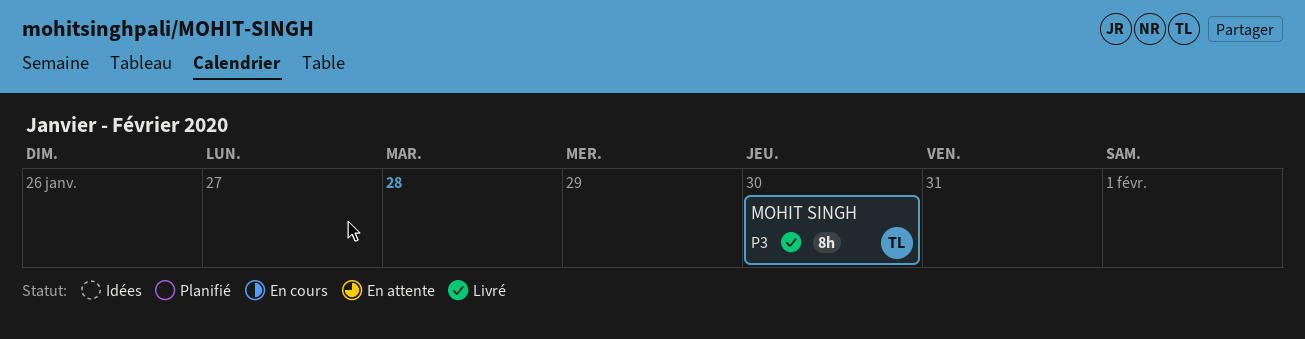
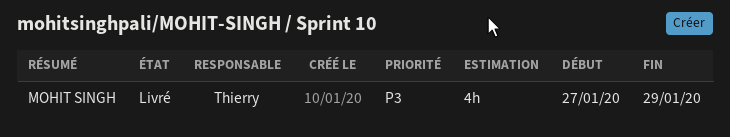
MOHIT SINGH, estimate: 8h -> 4h
MOHIT SINGH, due: Jan 30 -> Jan 29

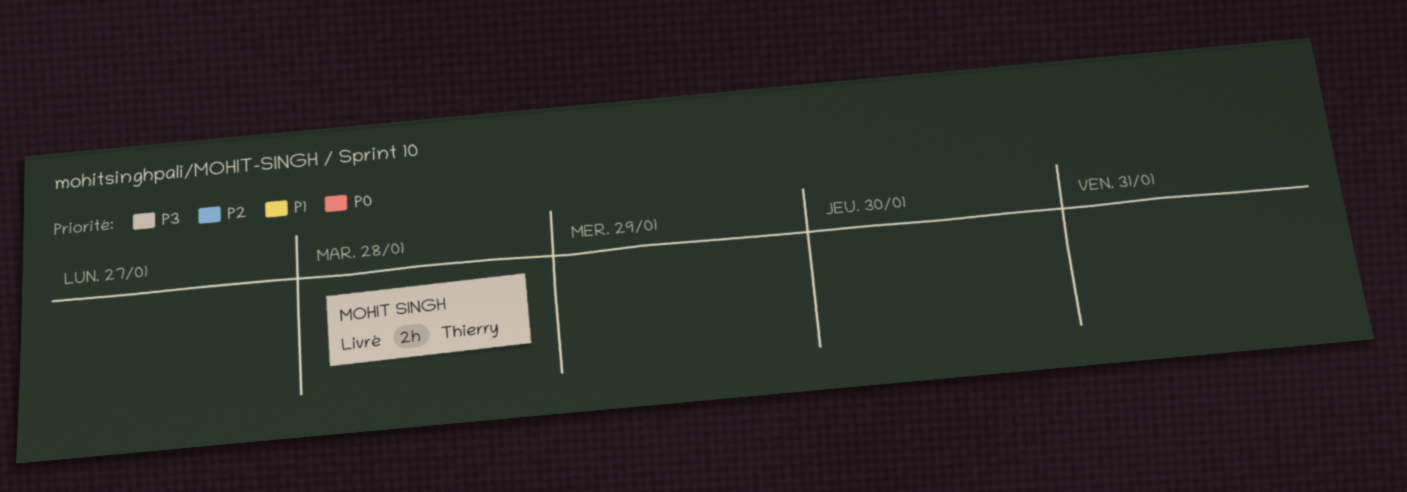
MOHIT SINGH, estimate: 4h -> 2h
MOHIT SINGH, due: Jan 29 -> Jan 28

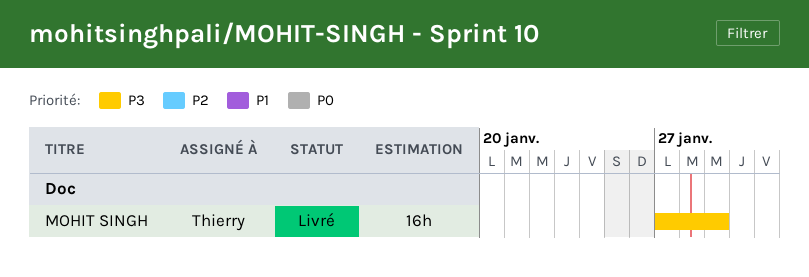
MOHIT SINGH, estimate: 2h -> 16h
MOHIT SINGH, due: Jan 28 -> Jan 29

